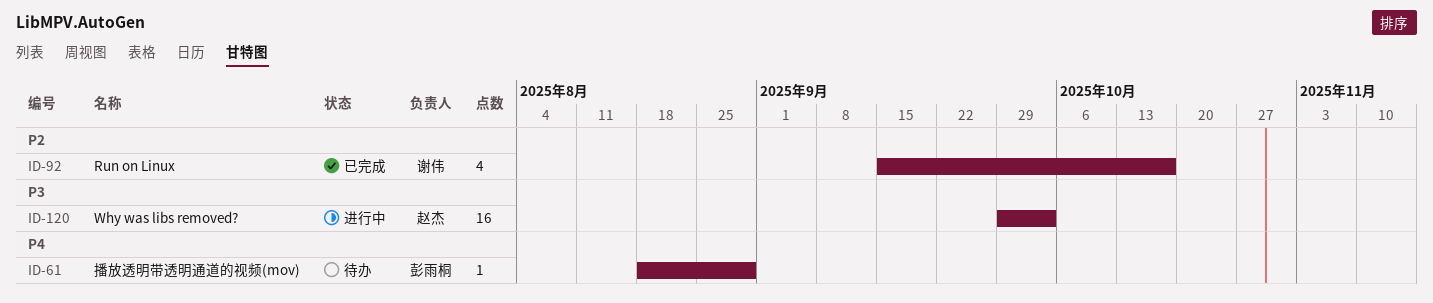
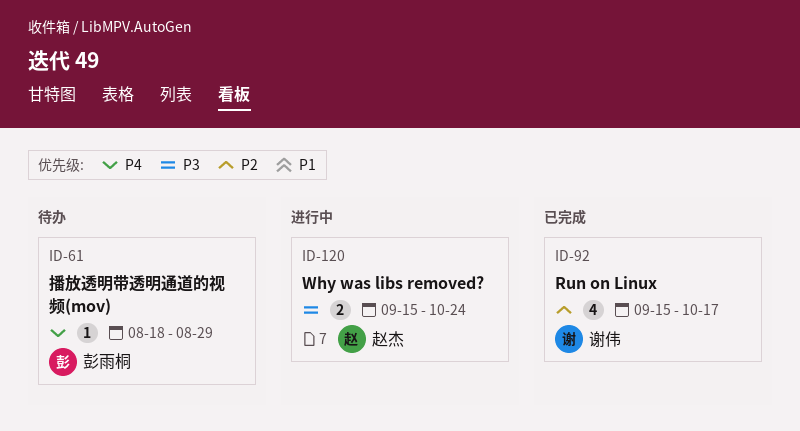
ID-120, estimate: 16 -> 2
ID-120, start: Sep 29 -> Sep 15
ID-120, due: Oct 3 -> Oct 24

